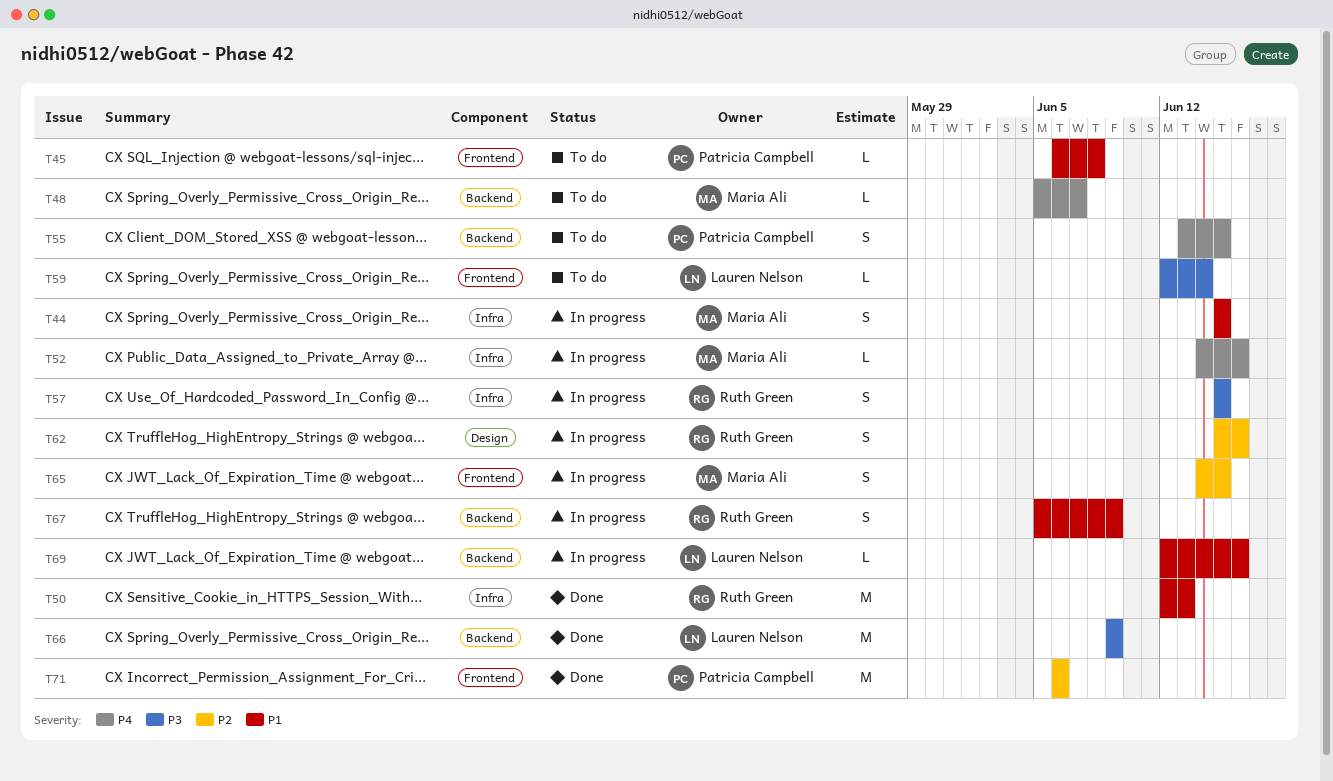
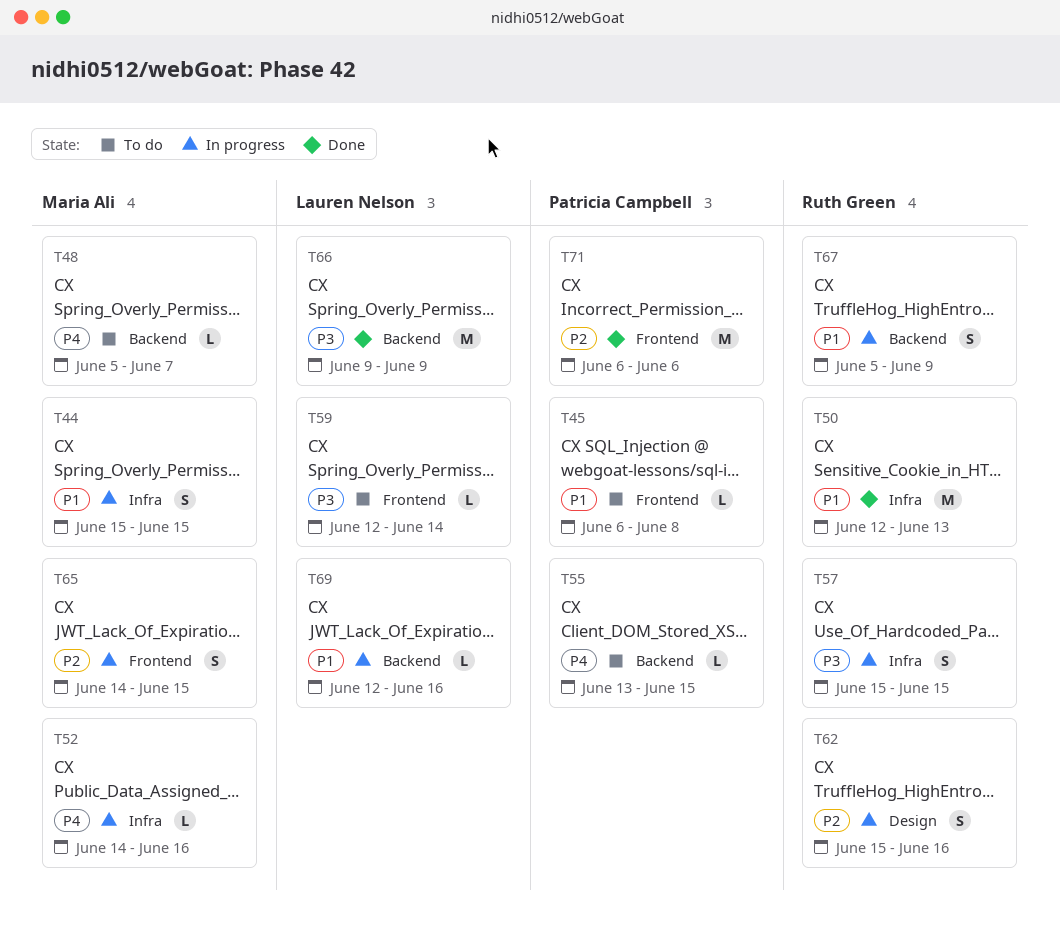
T55, estimate: S -> L

